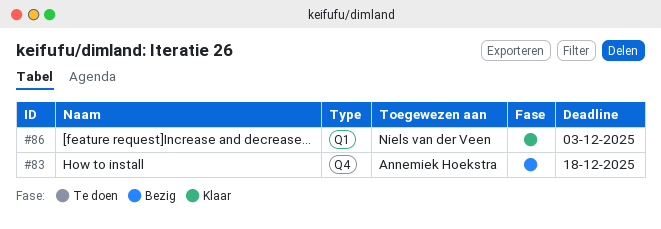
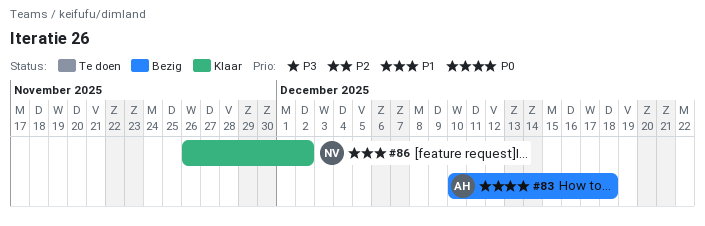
#86, due: Dec 3 -> Dec 2

